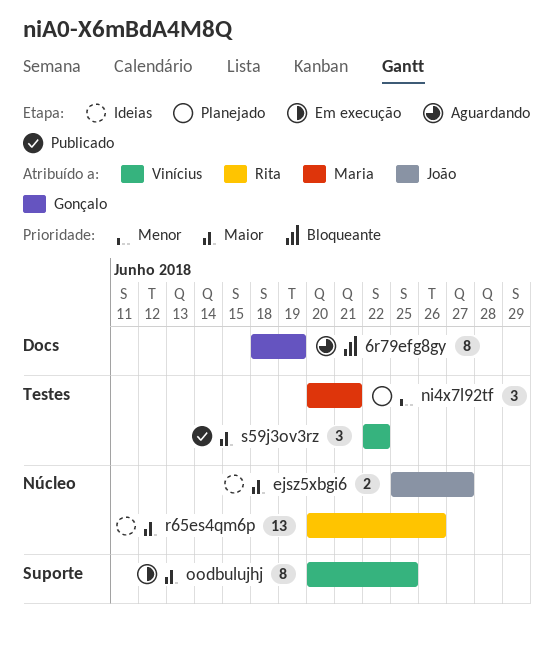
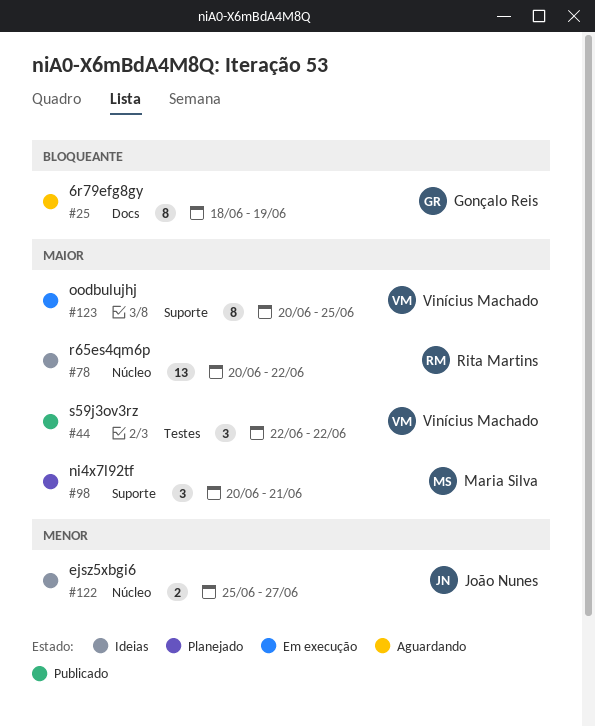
ejsz5xbgi6, priority: Maior -> Menor
ni4x7l92tf, priority: Menor -> Maior
ni4x7l92tf, label: Testes -> Suporte
r65es4qm6p, due: Jun 26 -> Jun 22

